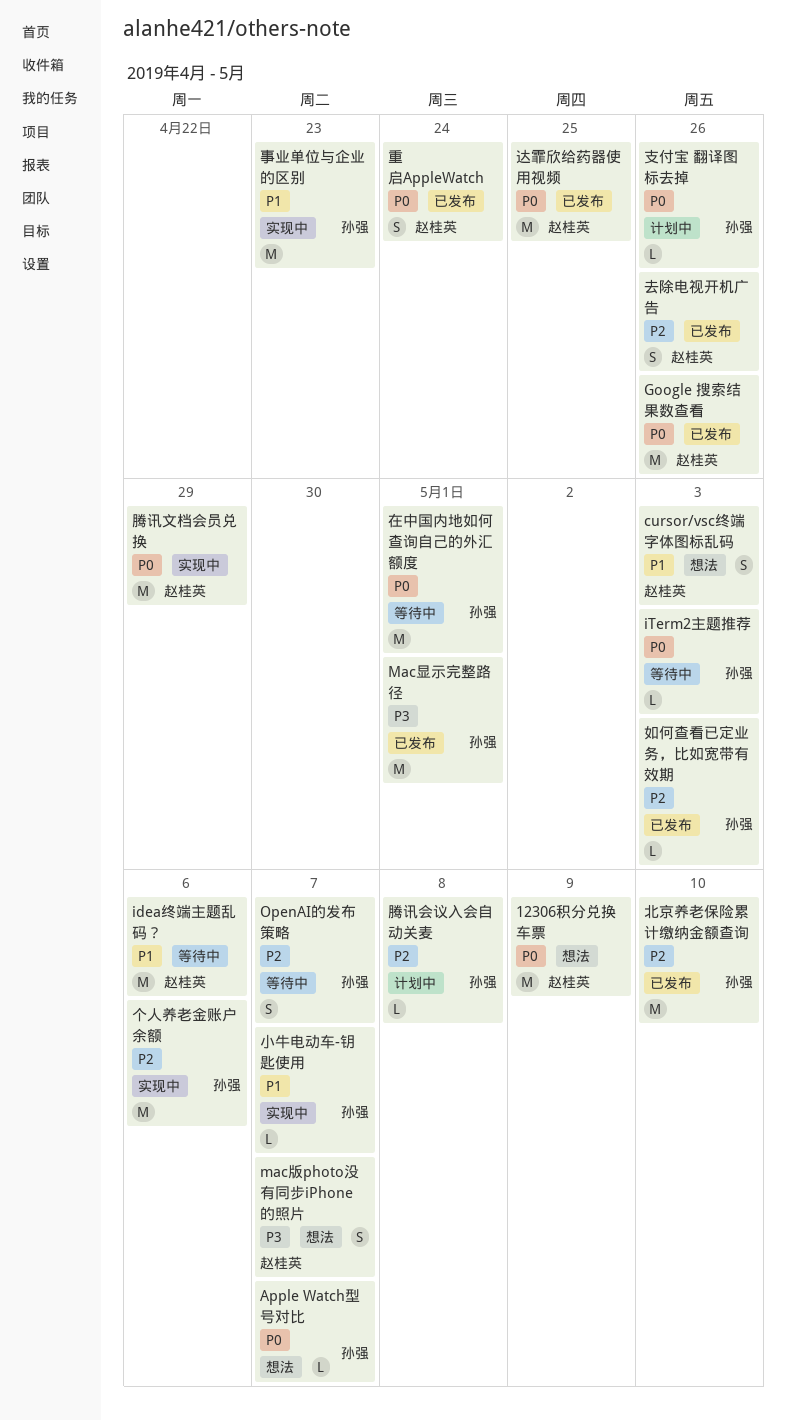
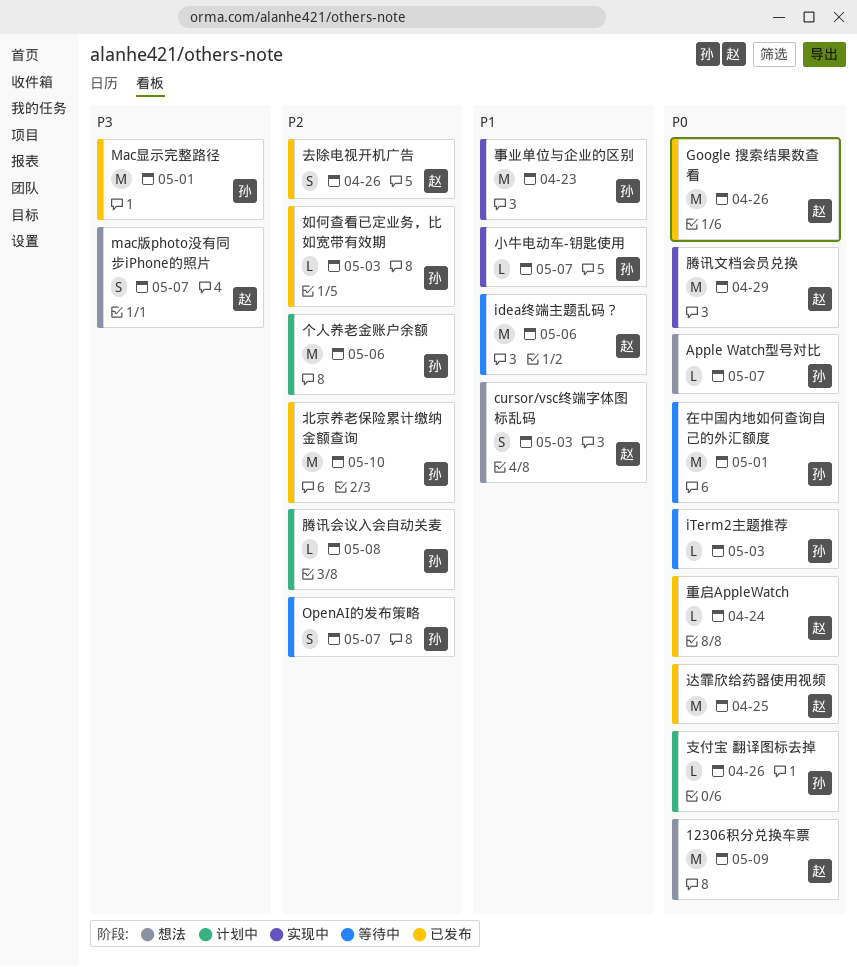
个人养老金账户余额, status: 实现中 -> 计划中
重启AppleWatch, estimate: S -> L

